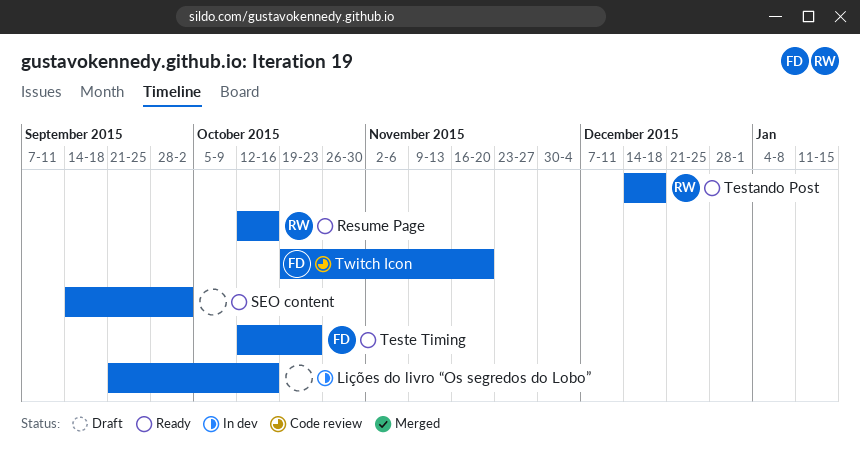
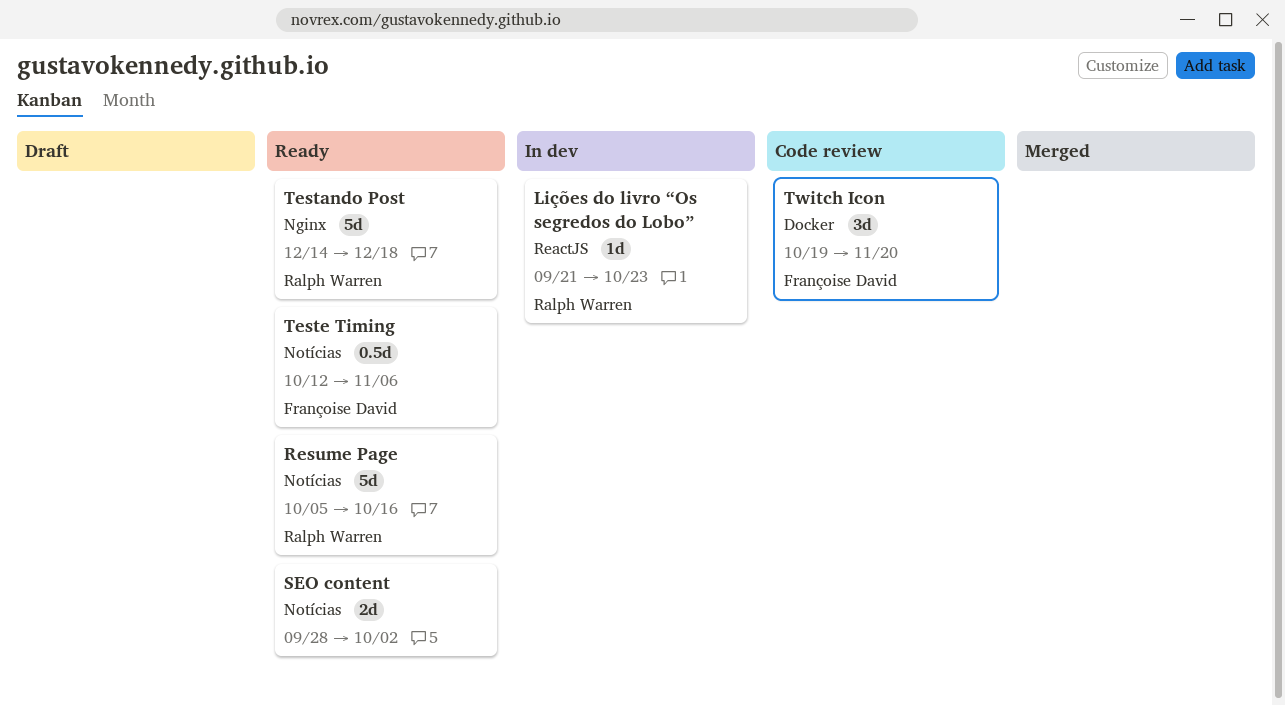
Lições do livro “Os segredos do Lobo”, owner: none -> Ralph Warren
Lições do livro “Os segredos do Lobo”, due: Oct 16 -> Oct 23
Resume Page, start: Oct 12 -> Oct 5
SEO content, start: Sep 14 -> Sep 28
Teste Timing, due: Oct 23 -> Nov 6

